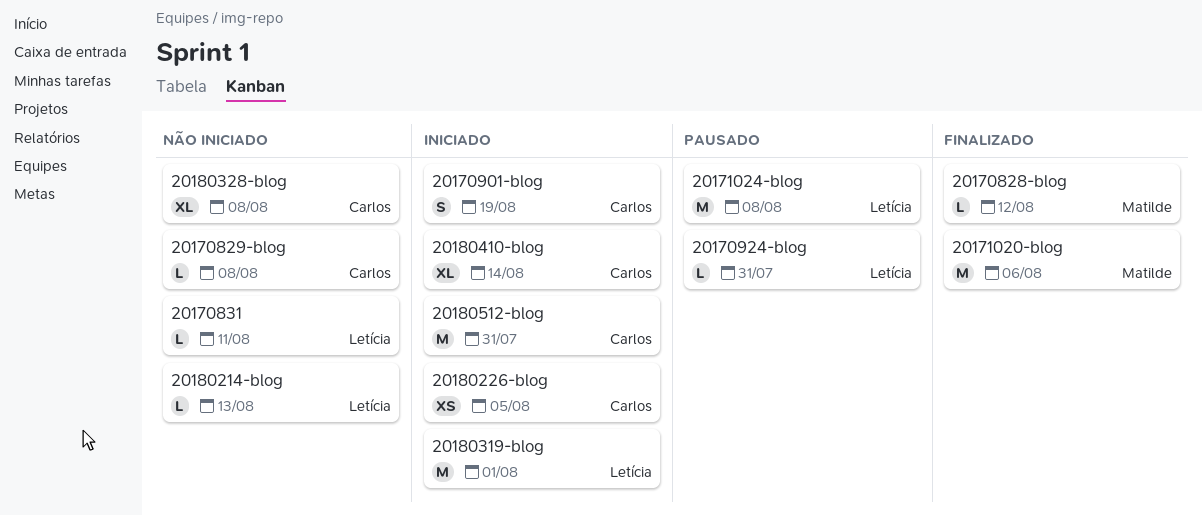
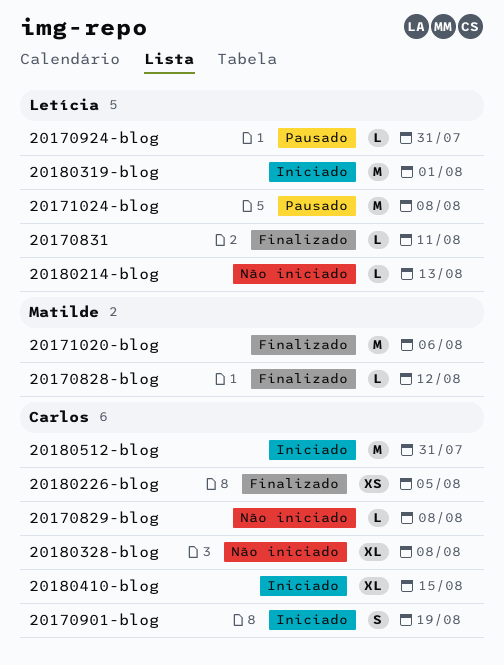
20170831, status: Não iniciado -> Finalizado
20180226-blog, status: Iniciado -> Finalizado
20180410-blog, due: Aug 14 -> Aug 15

